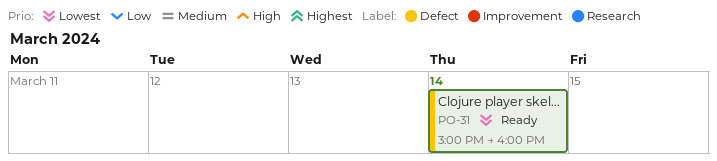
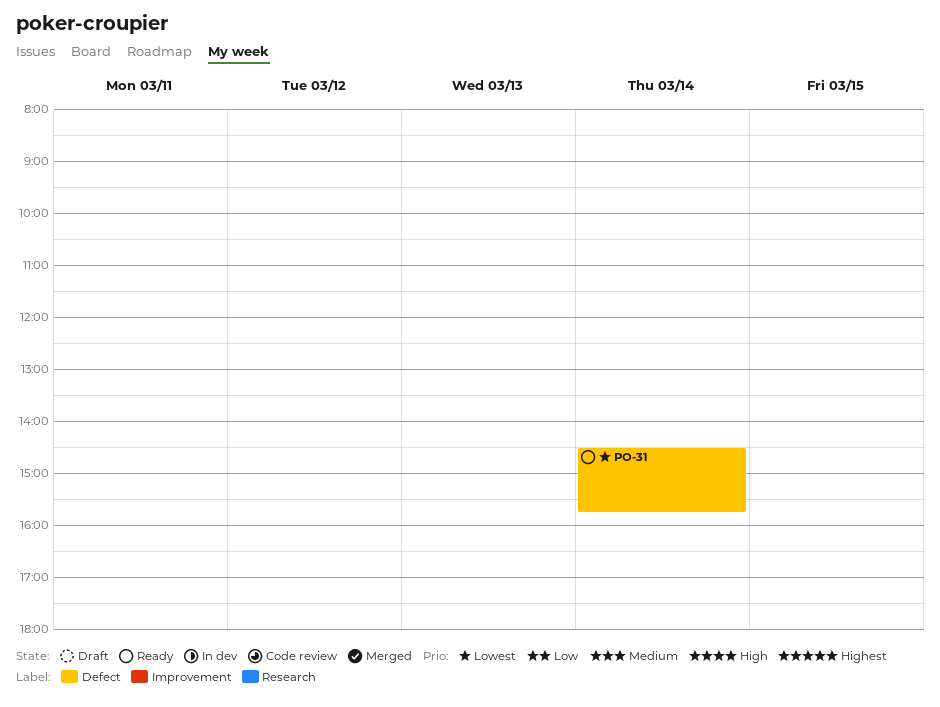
PO-31, begins: 15:00 -> 14:30
PO-31, ends: 16:00 -> 15:45

